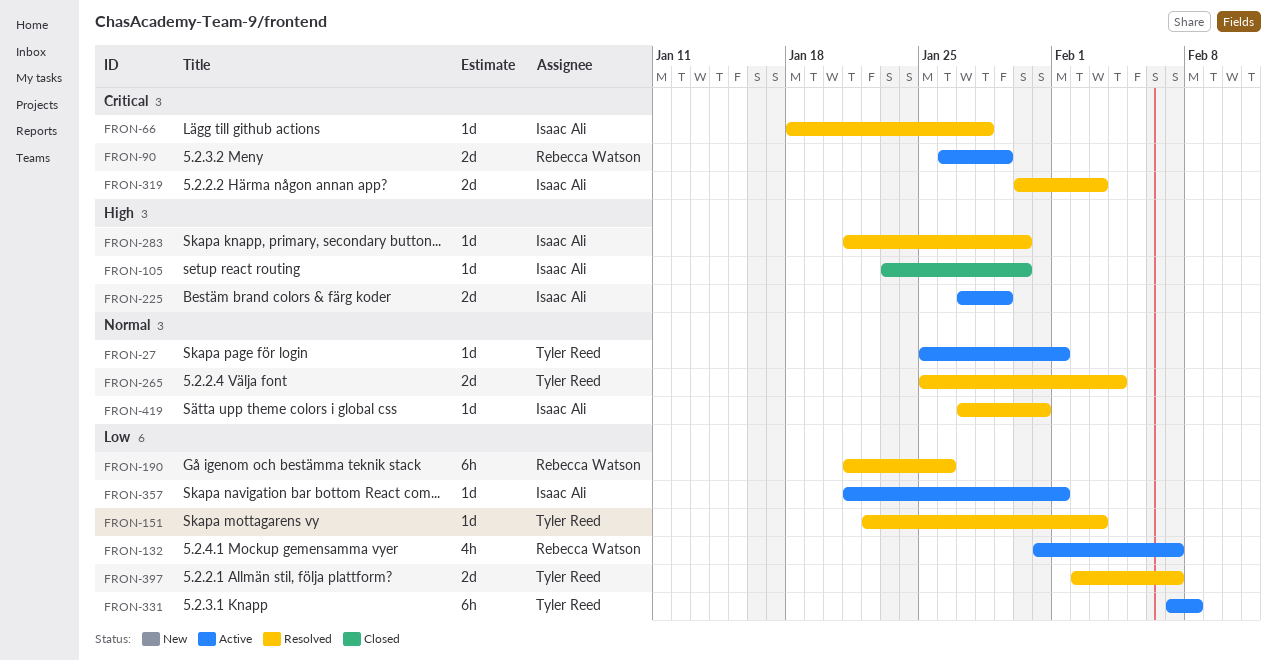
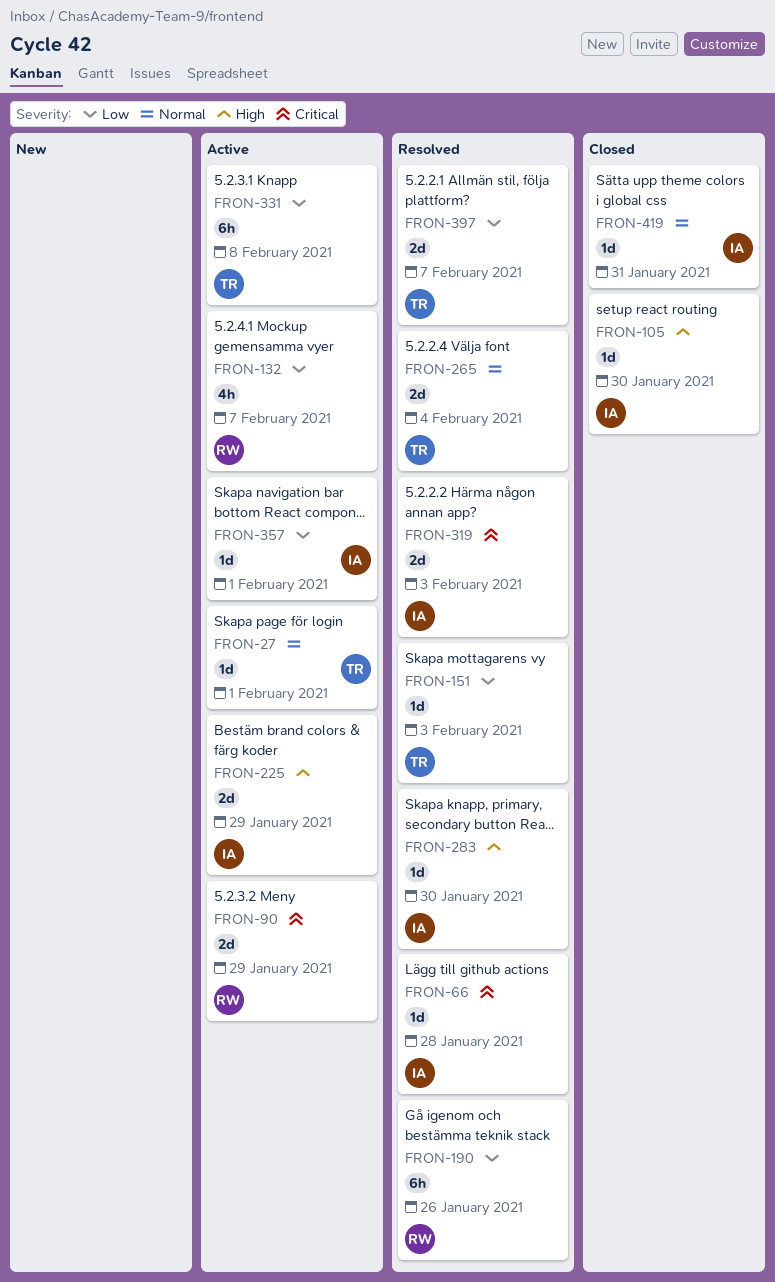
FRON-419, status: Resolved -> Closed

